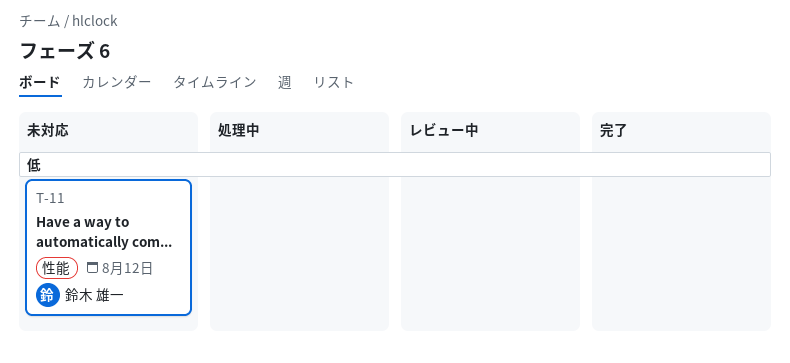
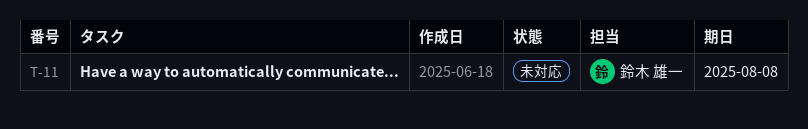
T-11, due: Aug 12 -> Aug 8

